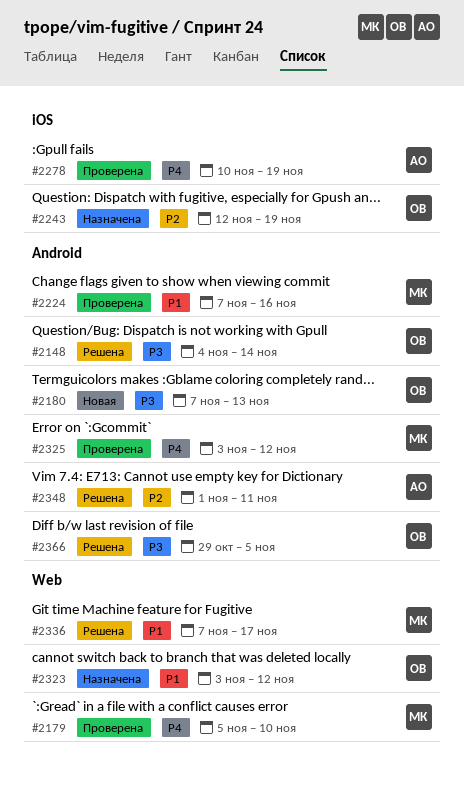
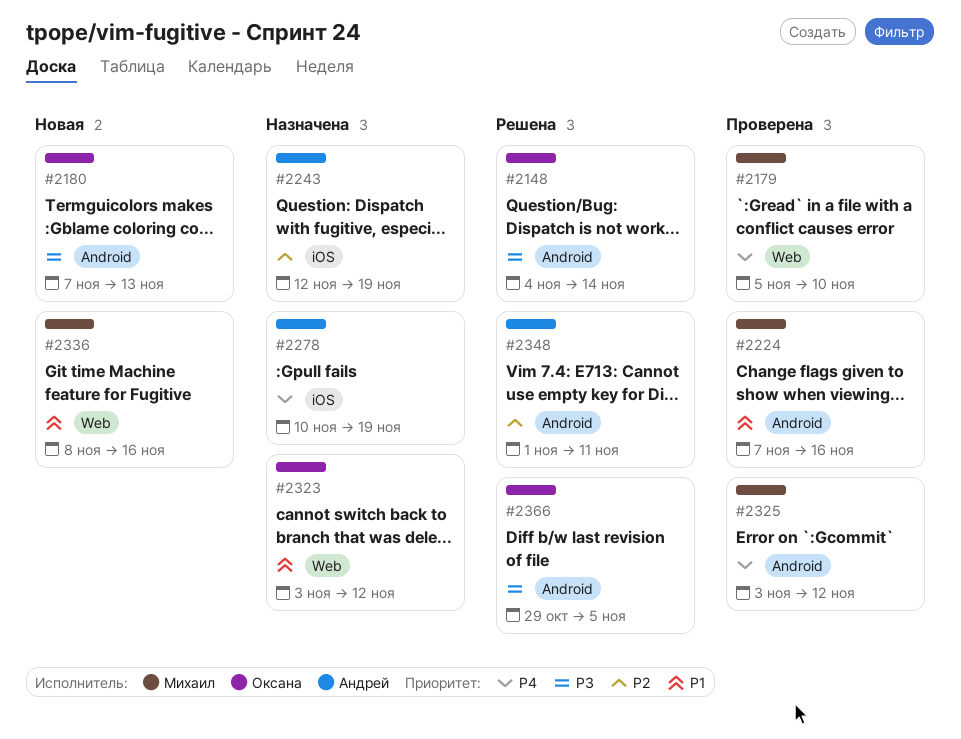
#2243, owner: Оксана -> Андрей
#2278, status: Проверена -> Назначена
#2336, status: Решена -> Новая
#2336, start: Nov 7 -> Nov 8
#2336, due: Nov 17 -> Nov 16

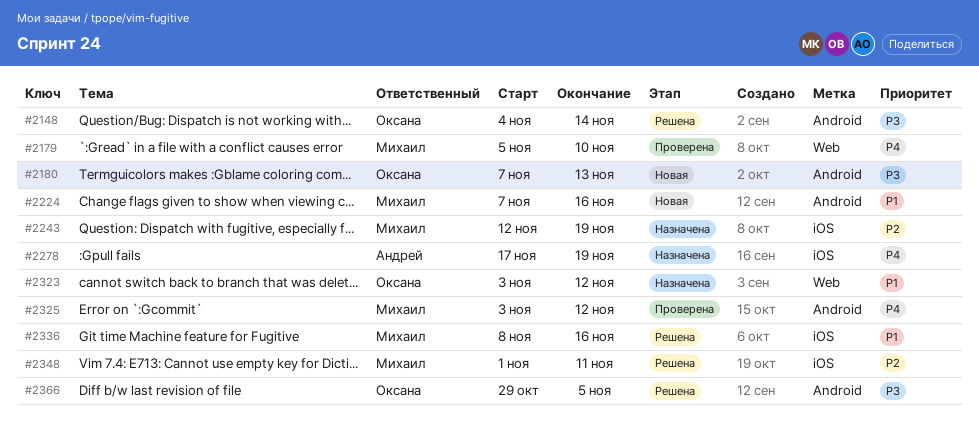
#2224, status: Проверена -> Новая
#2243, owner: Андрей -> Михаил
#2278, start: Nov 10 -> Nov 17
#2336, status: Новая -> Решена
#2336, label: Web -> iOS
#2348, owner: Андрей -> Михаил
#2348, label: Android -> iOS

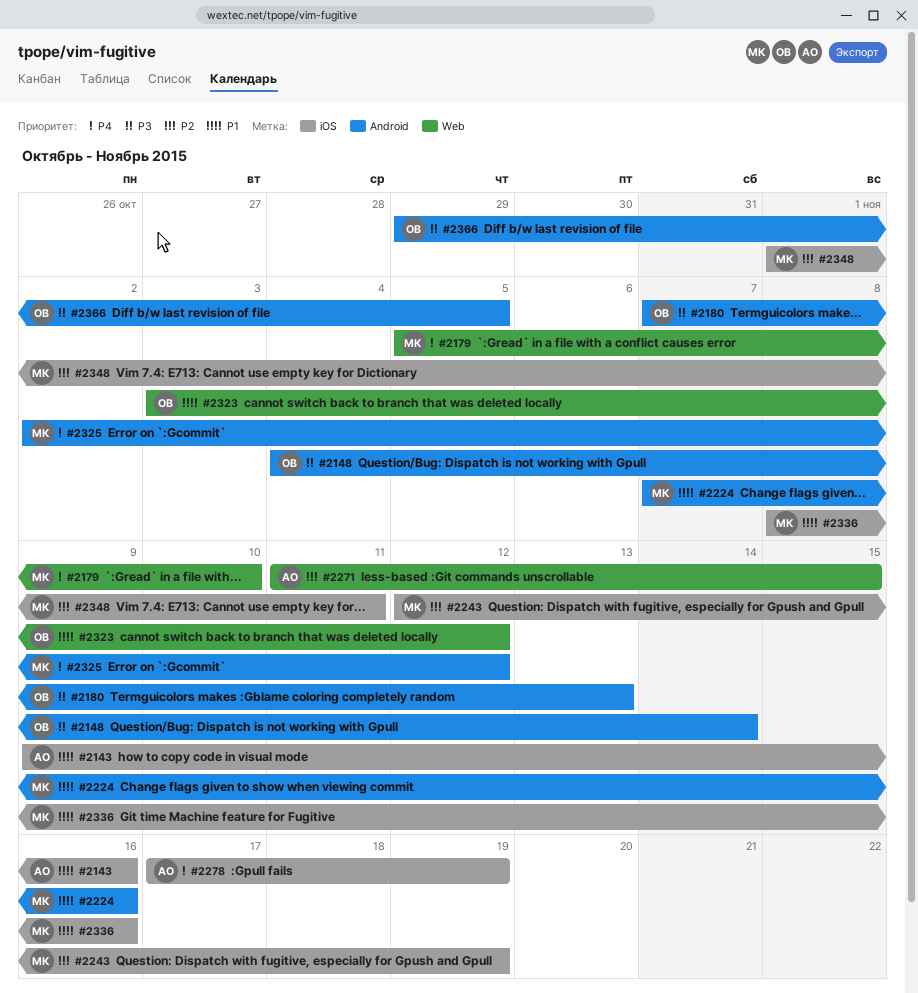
#2143: none -> present
#2271: none -> present
#2325, start: Nov 3 -> Nov 2

